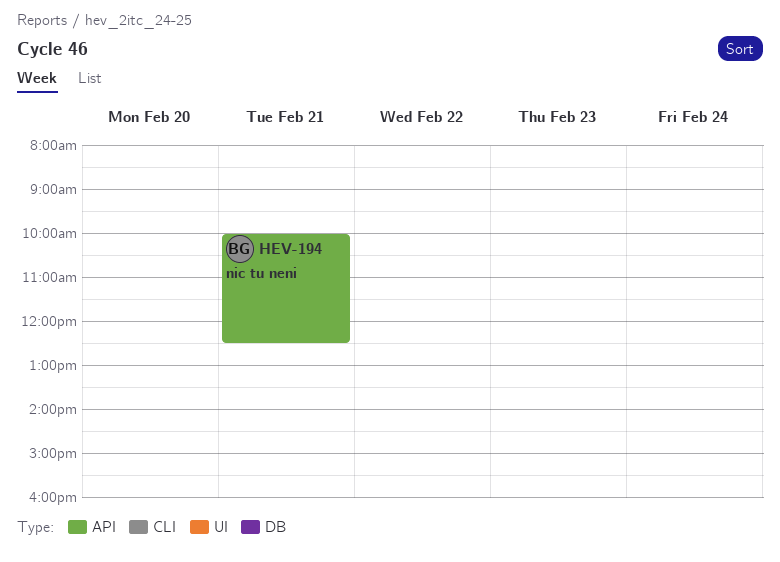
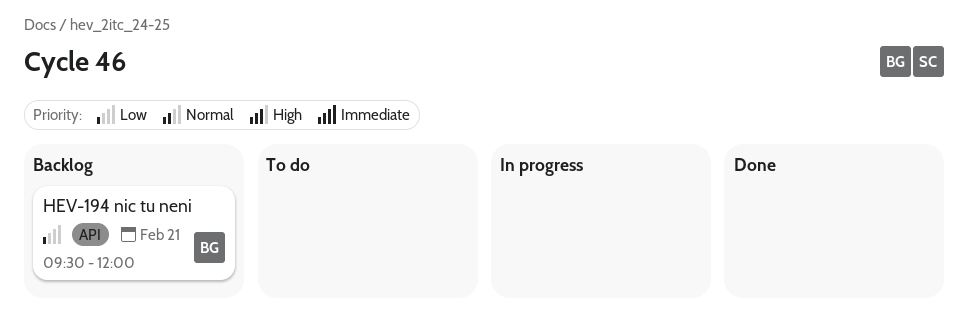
HEV-194, begins: 10:00 -> 09:30
HEV-194, ends: 12:30 -> 12:00

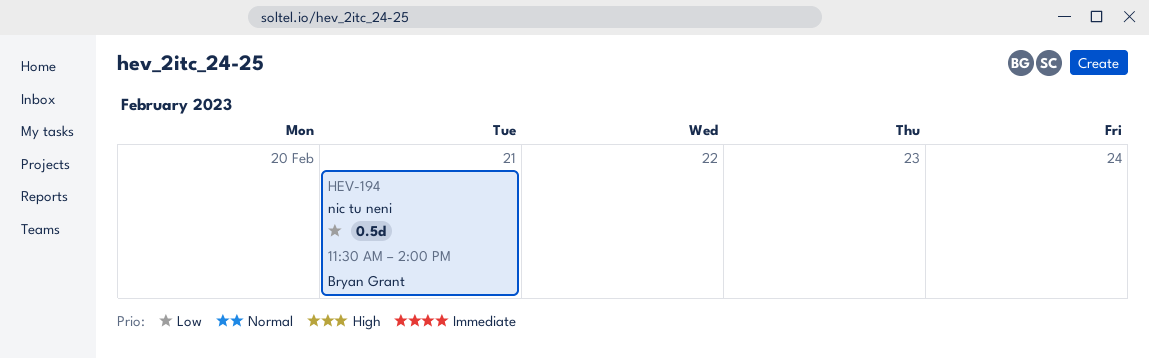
HEV-194, begins: 09:30 -> 11:30
HEV-194, ends: 12:00 -> 14:00

